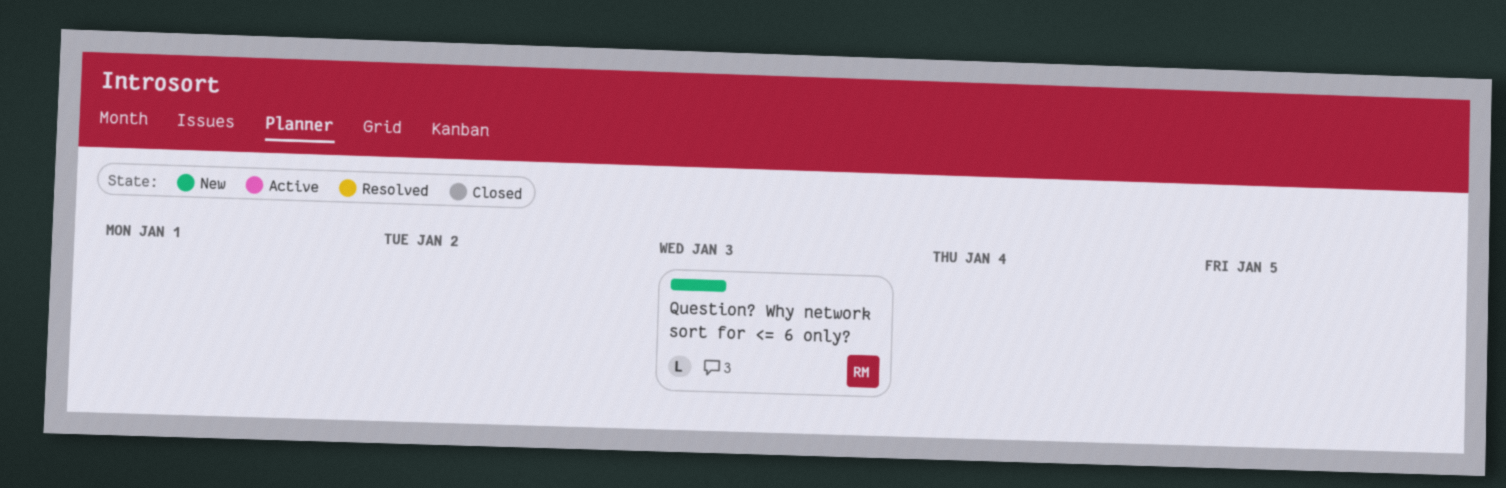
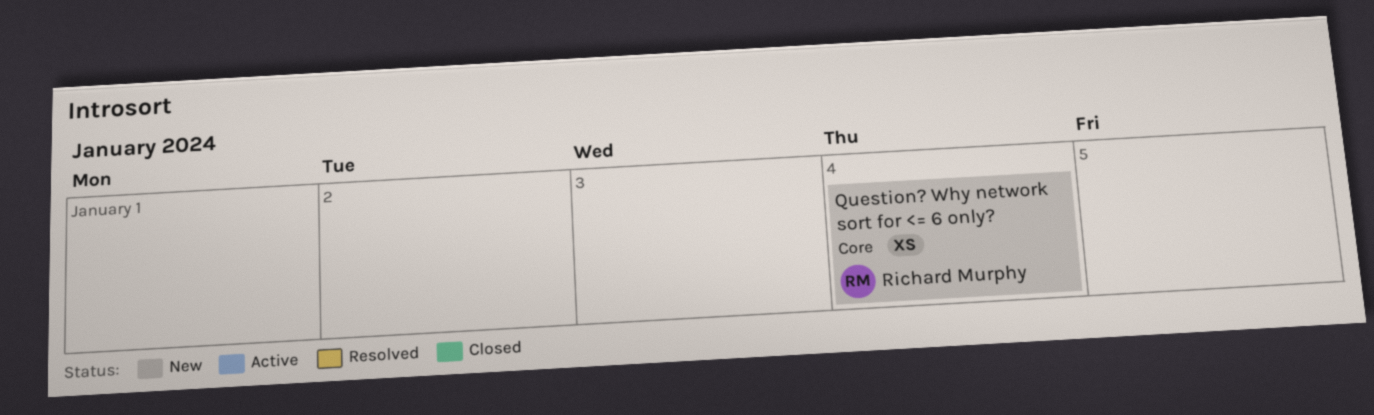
Question? Why network sort for <= 6 only?, estimate: L -> XS
Question? Why network sort for <= 6 only?, due: Jan 3 -> Jan 4

